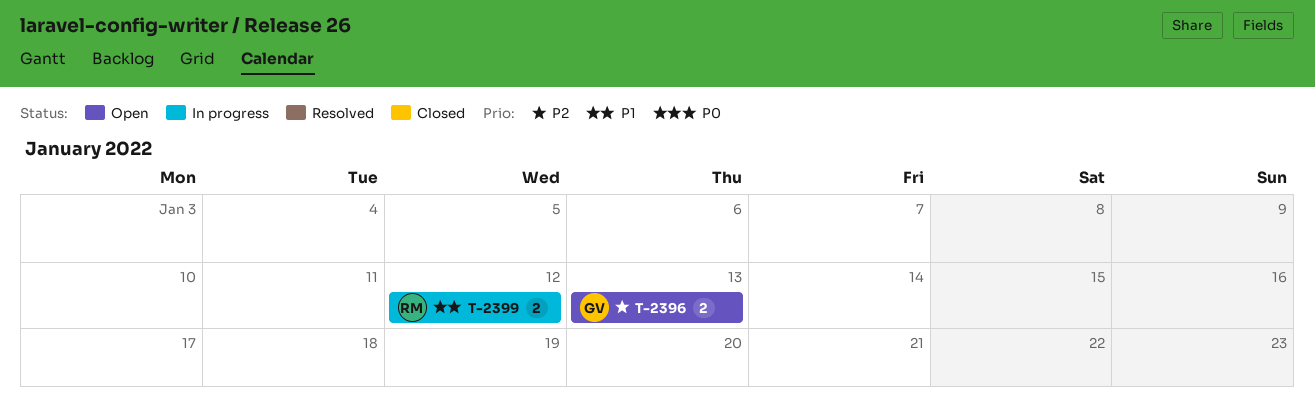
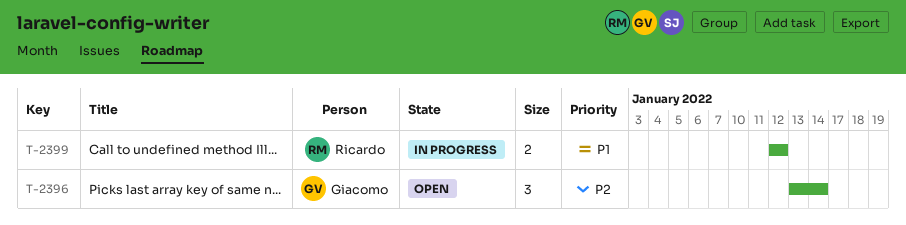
T-2396, estimate: 2 -> 3
T-2396, due: Jan 13 -> Jan 14

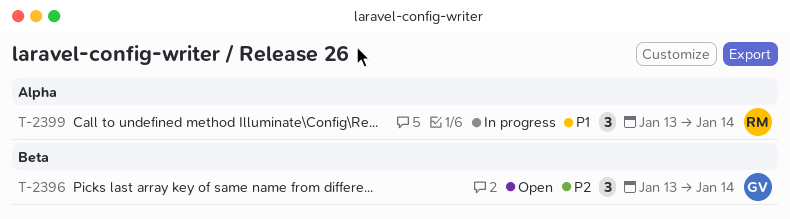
T-2399, estimate: 2 -> 3
T-2399, start: Jan 12 -> Jan 13
T-2399, due: Jan 12 -> Jan 14

